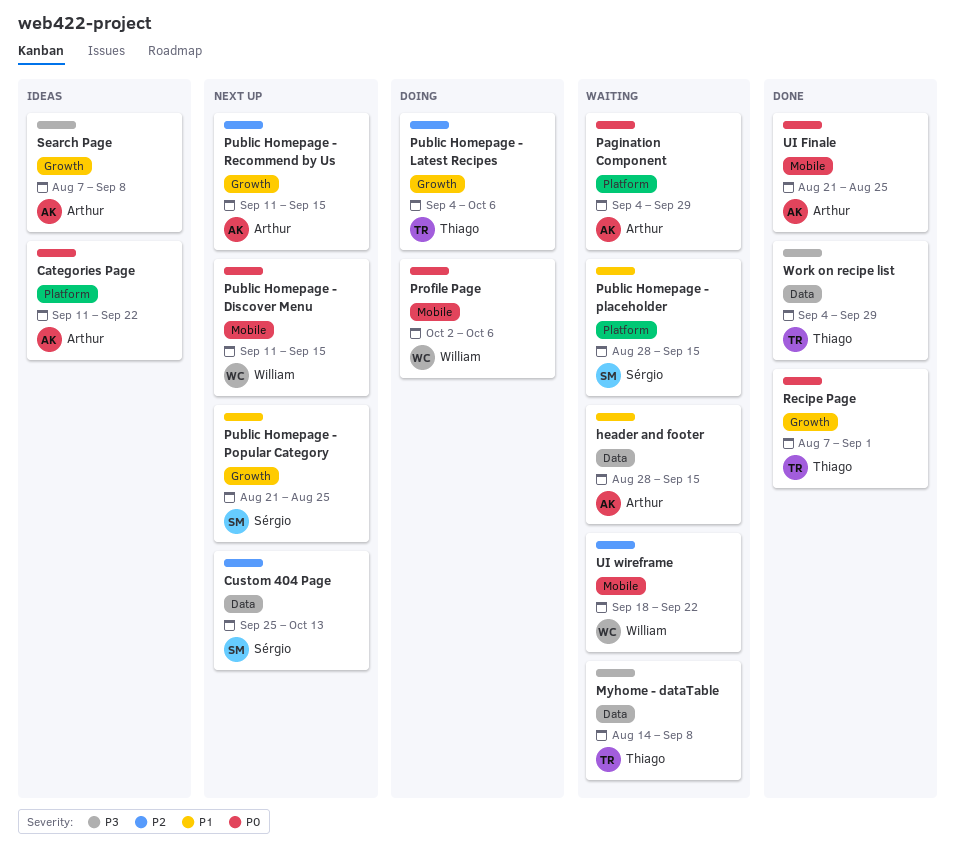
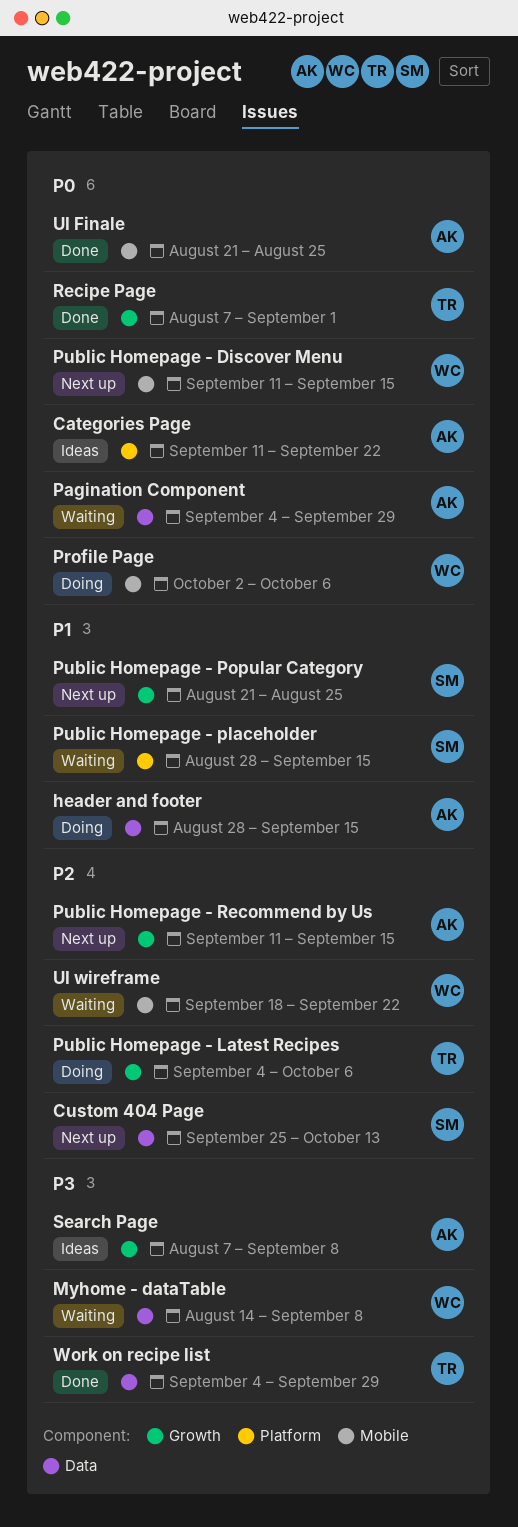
header and footer, status: Waiting -> Doing
Myhome - dataTable, owner: Thiago -> William
Pagination Component, label: Platform -> Data

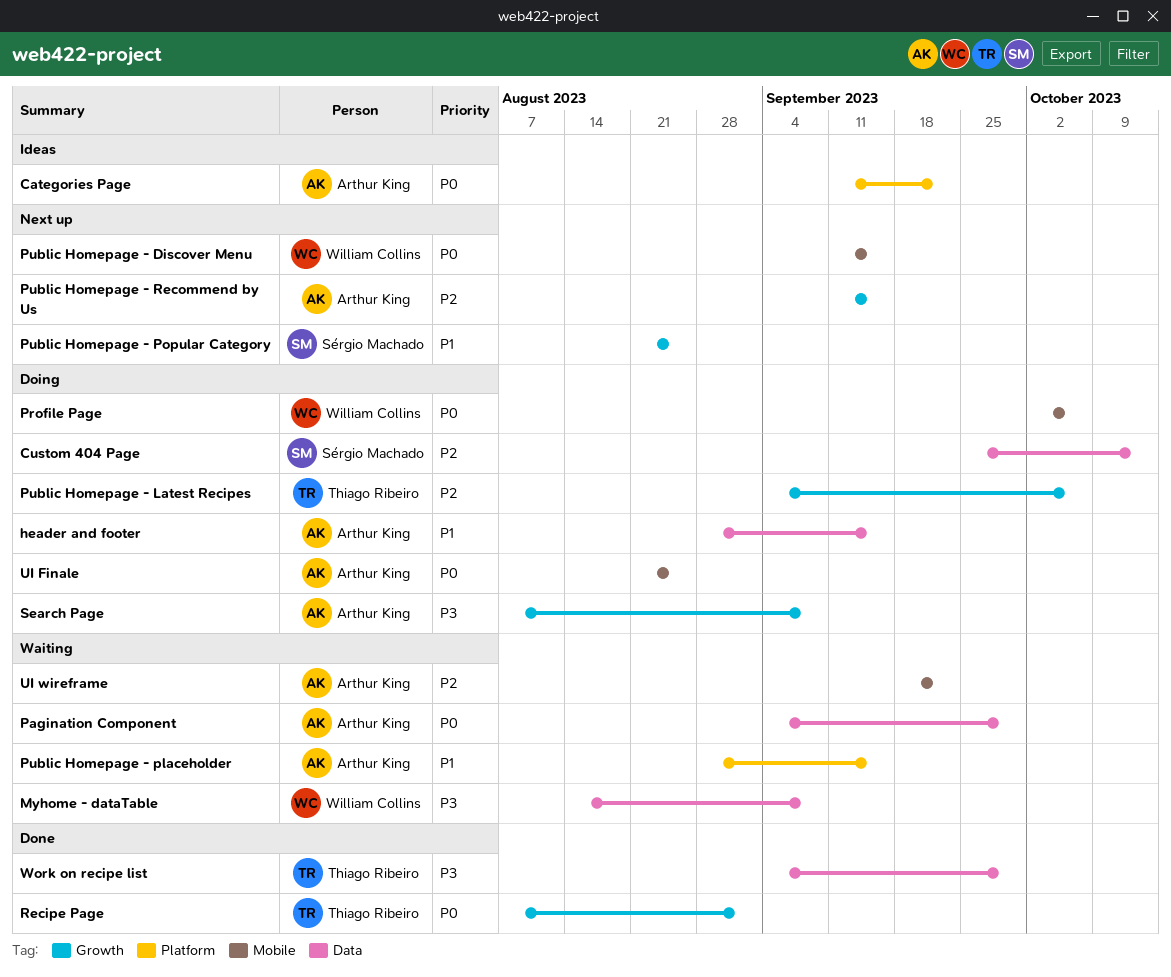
Custom 404 Page, status: Next up -> Doing
Public Homepage - placeholder, owner: Sérgio Machado -> Arthur King
Search Page, status: Ideas -> Doing
UI Finale, status: Done -> Doing
UI wireframe, owner: William Collins -> Arthur King

